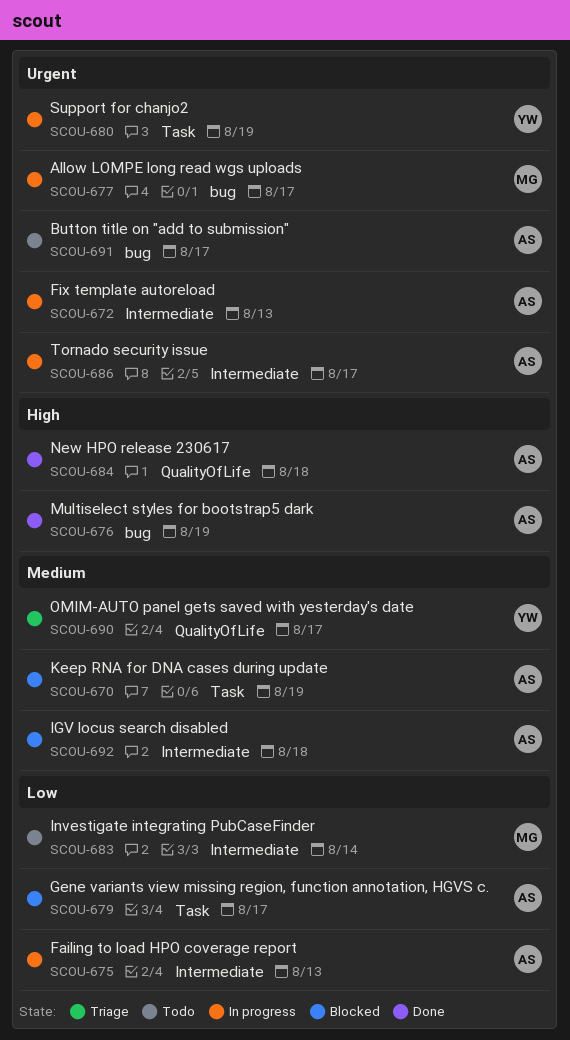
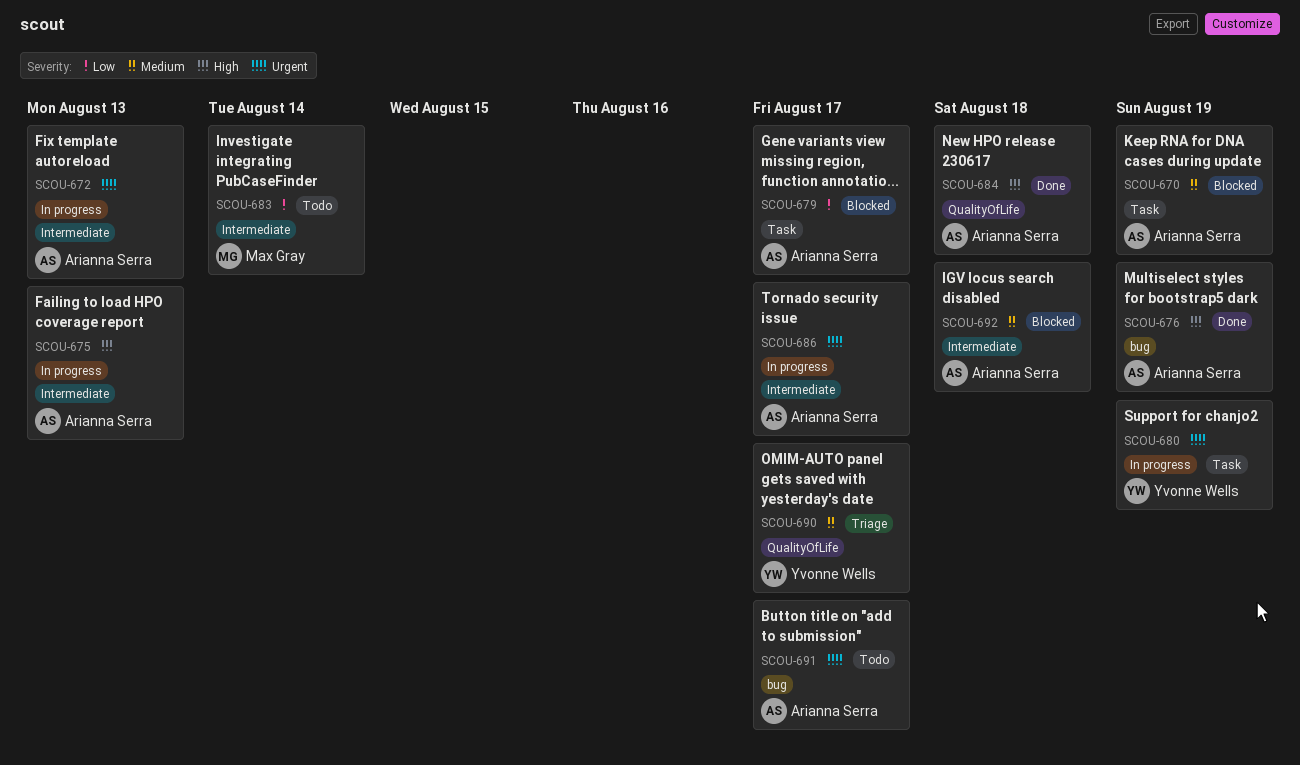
SCOU-675, priority: Low -> High
SCOU-677: present -> none

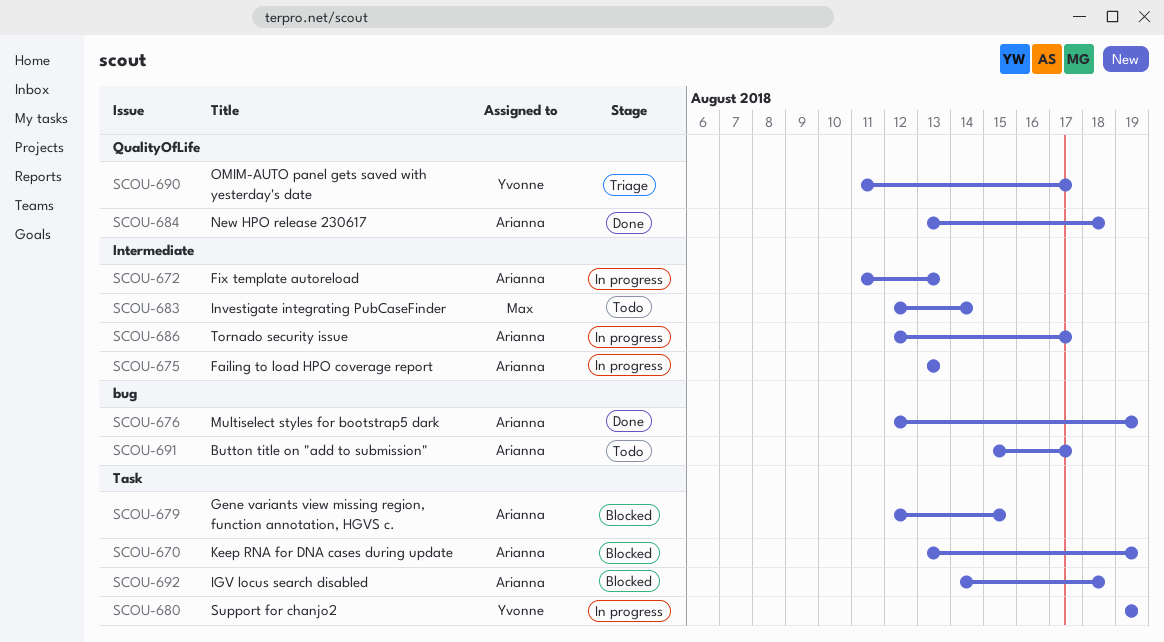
SCOU-679, due: Aug 17 -> Aug 15
SCOU-692, label: Intermediate -> Task

